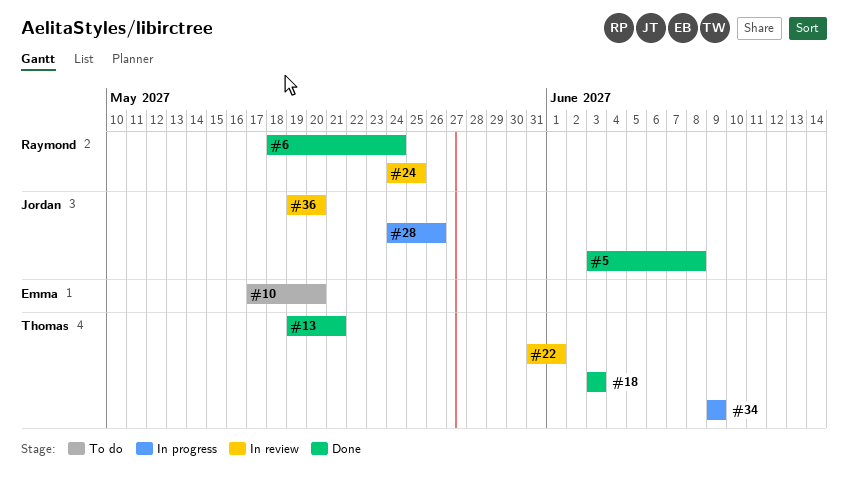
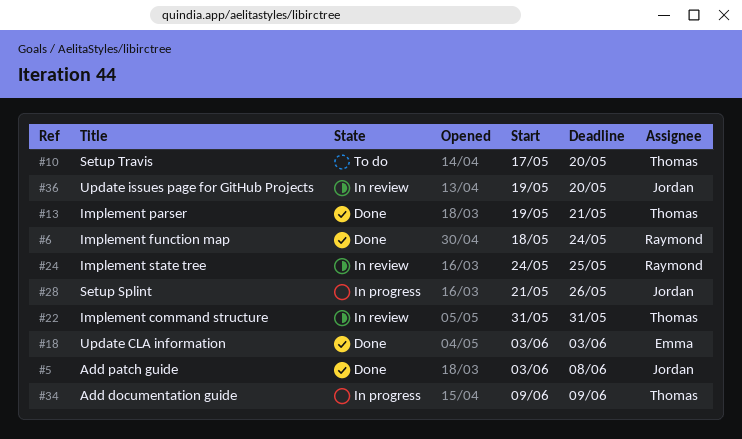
#10, owner: Emma -> Thomas
#18, owner: Thomas -> Emma
#22, due: Jun 1 -> May 31
#28, start: May 24 -> May 21

